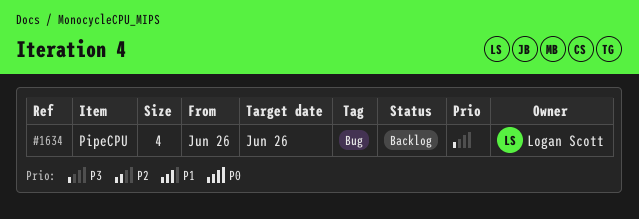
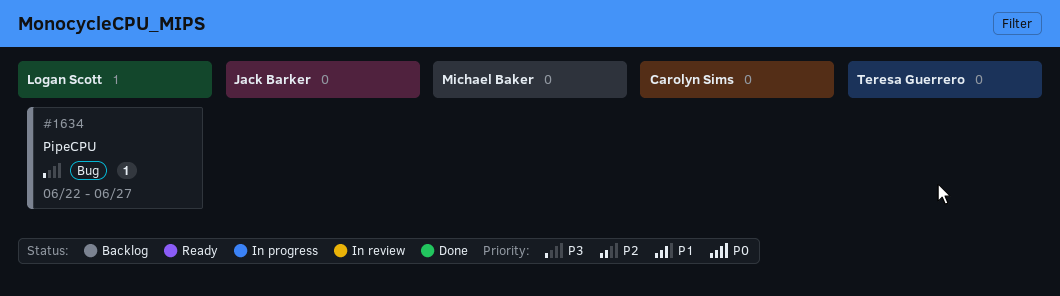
#1634, estimate: 4 -> 1
#1634, start: Jun 26 -> Jun 22
#1634, due: Jun 26 -> Jun 27

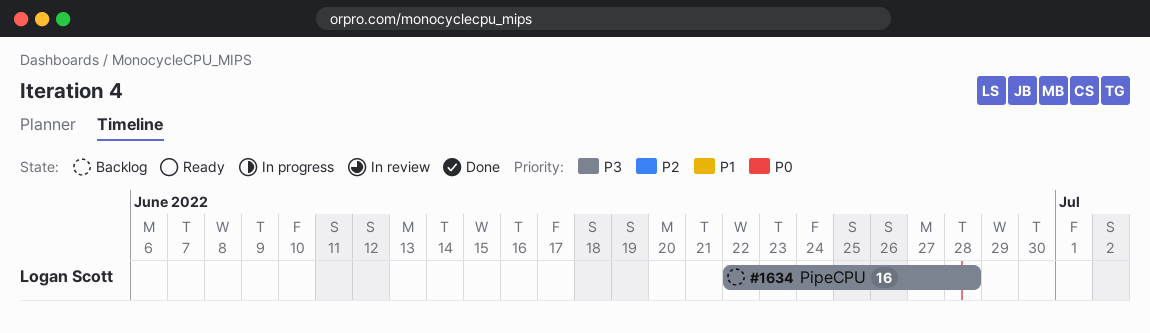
#1634, estimate: 1 -> 16
#1634, due: Jun 27 -> Jun 28

